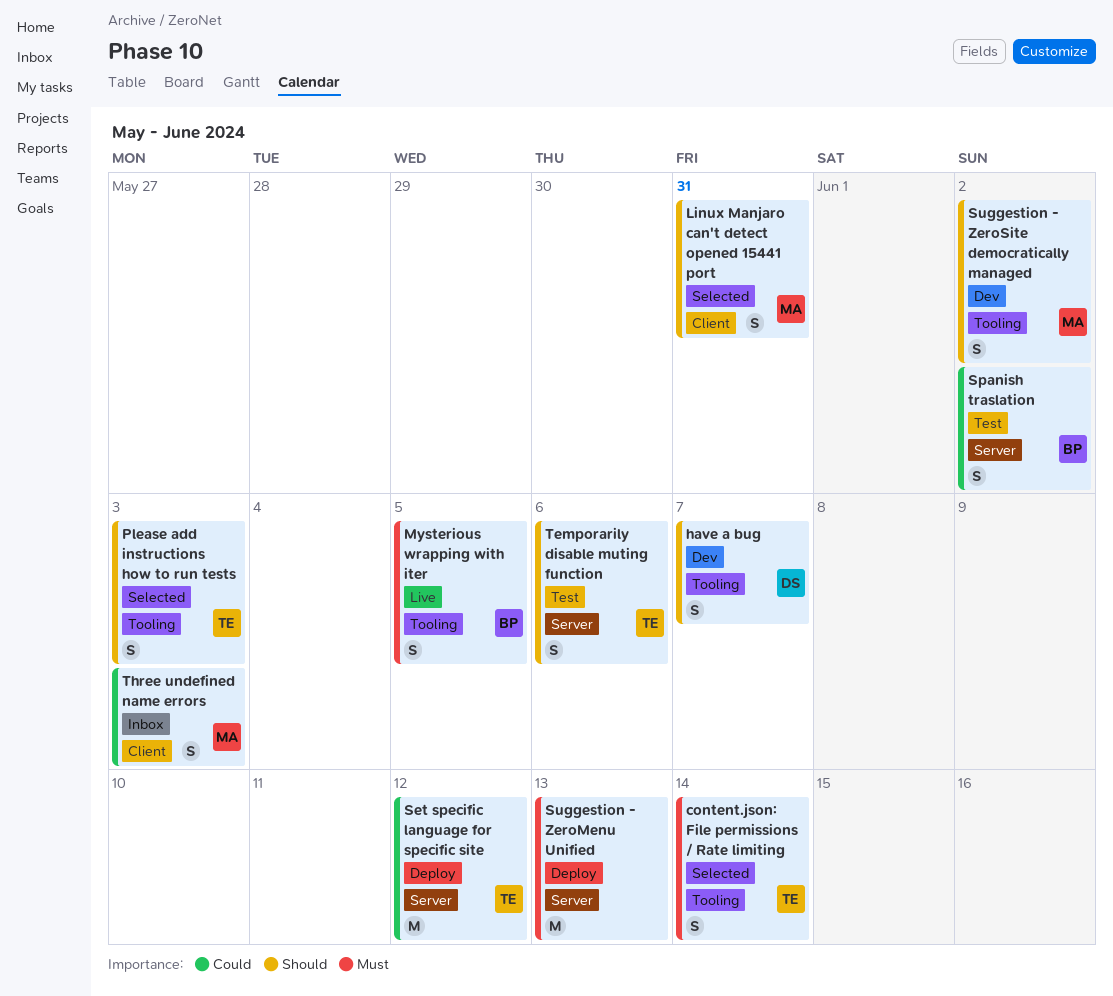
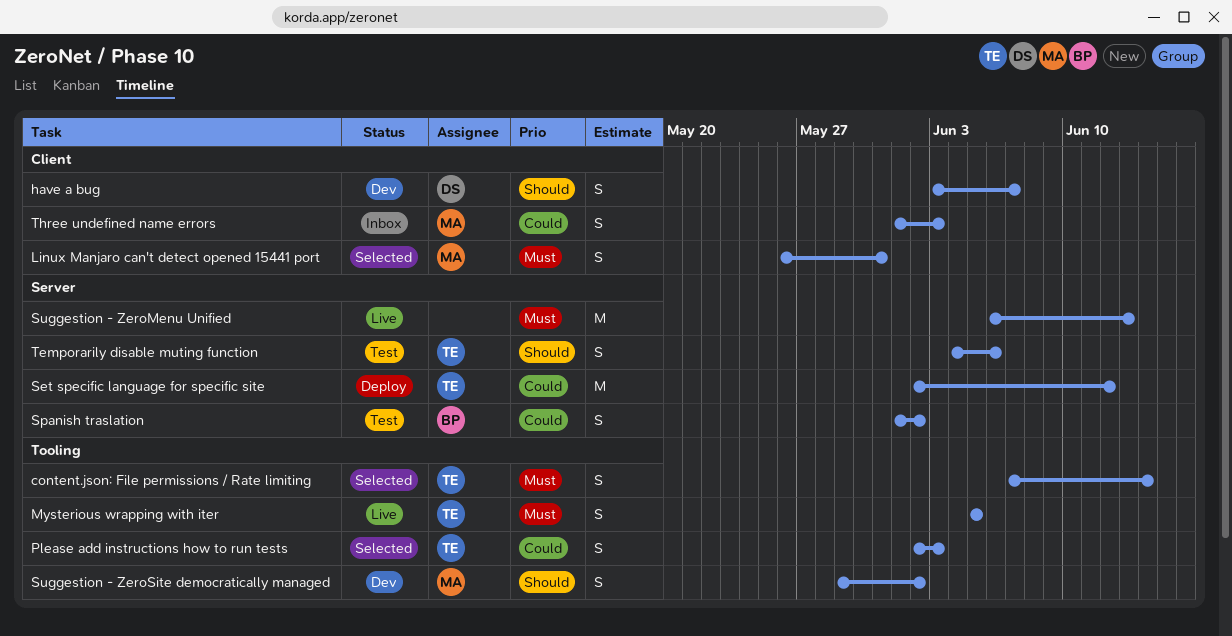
have a bug, label: Tooling -> Client
Linux Manjaro can't detect opened 15441 port, priority: Should -> Must
Mysterious wrapping with iter, owner: BP -> TE
Please add instructions how to run tests, priority: Should -> Could
Suggestion - ZeroMenu Unified, status: Deploy -> Live

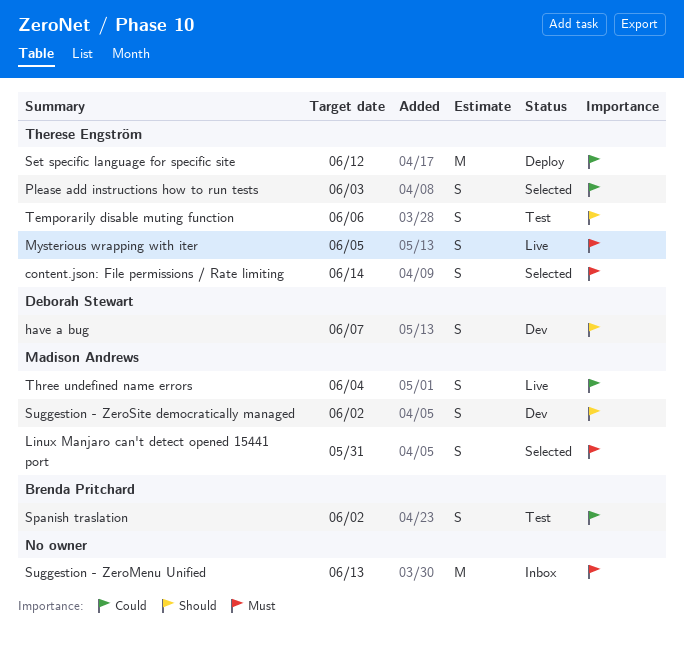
Suggestion - ZeroMenu Unified, status: Live -> Inbox
Three undefined name errors, status: Inbox -> Live
Three undefined name errors, due: Jun 3 -> Jun 4

